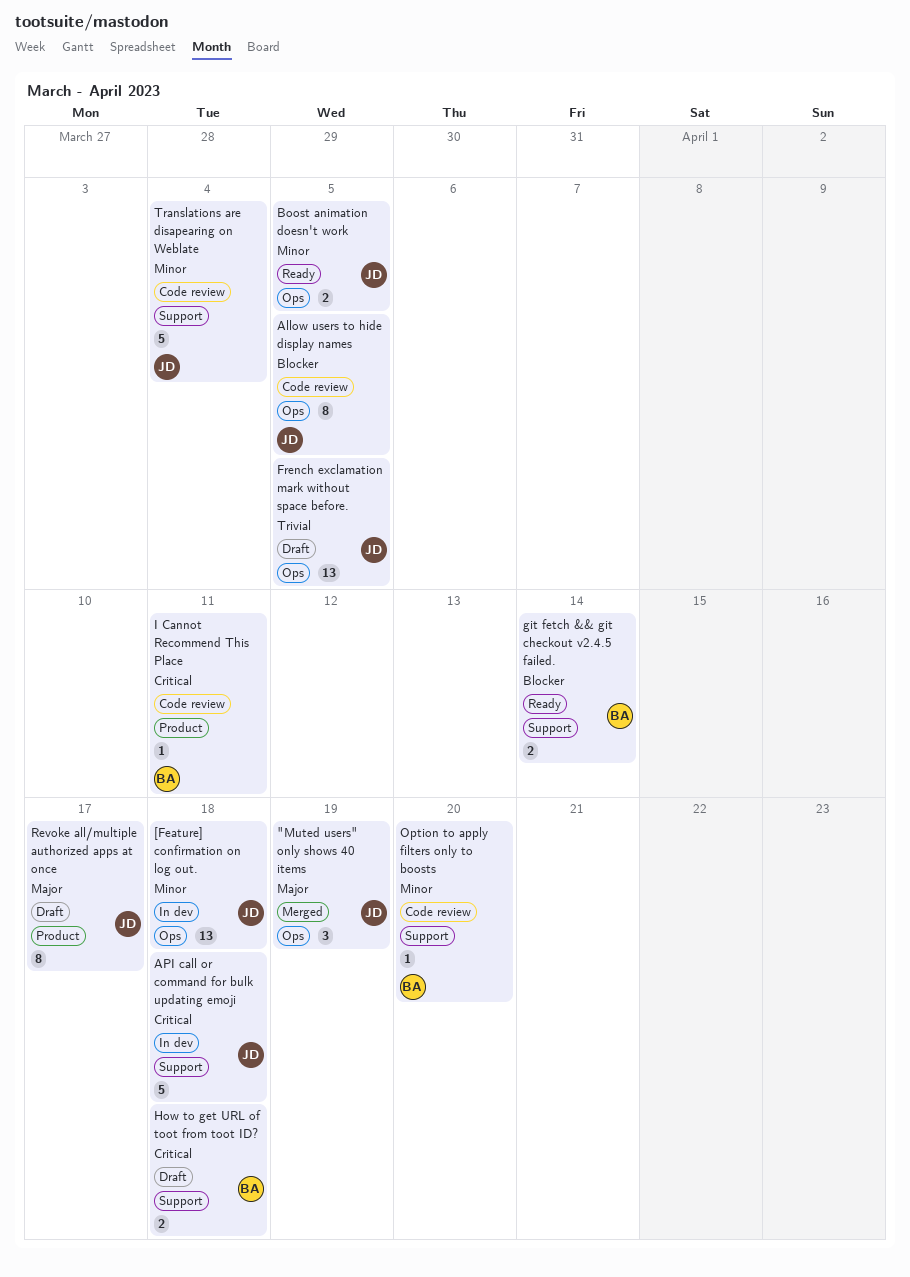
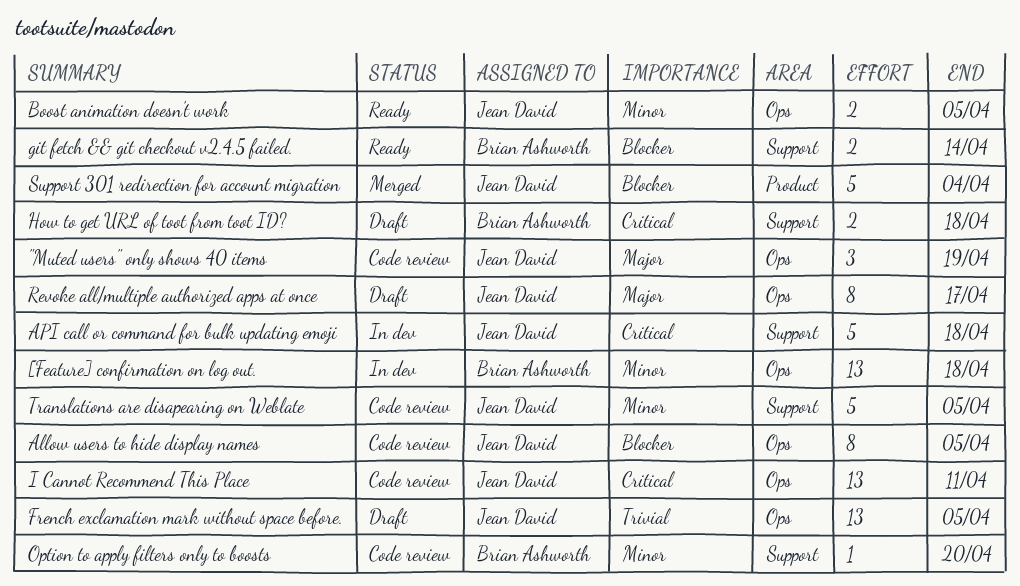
"Muted users" only shows 40 items, status: Merged -> Code review
[Feature] confirmation on log out., owner: Jean David -> Brian Ashworth
I Cannot Recommend This Place, owner: Brian Ashworth -> Jean David
I Cannot Recommend This Place, label: Product -> Ops
I Cannot Recommend This Place, estimate: 1 -> 13
Revoke all/multiple authorized apps at once, label: Product -> Ops
Support 301 redirection for account migration: none -> present
Translations are disapearing on Weblate, due: Apr 4 -> Apr 5

